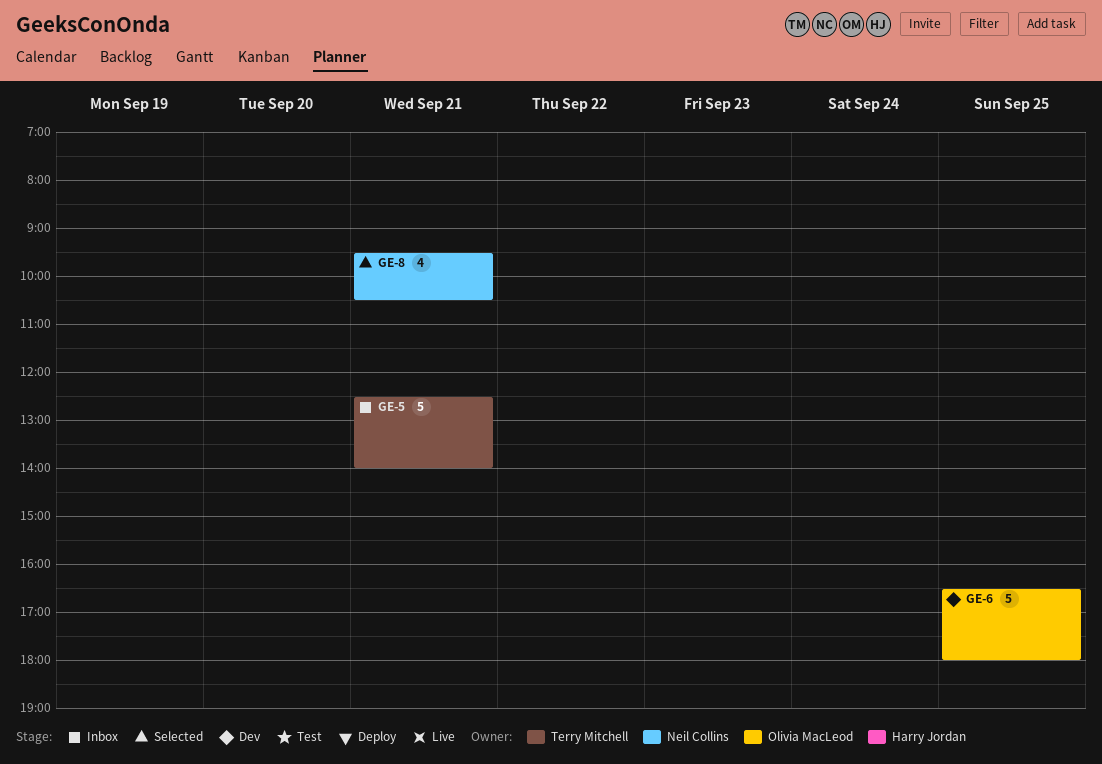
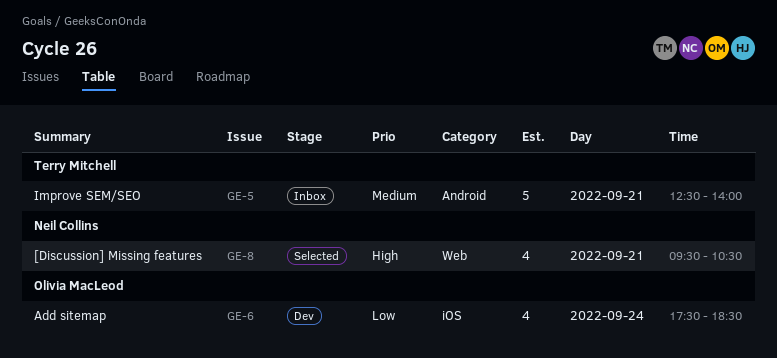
GE-6, estimate: 5 -> 4
GE-6, day: Sep 25 -> Sep 24
GE-6, begins: 16:30 -> 17:30
GE-6, ends: 18:00 -> 18:30

